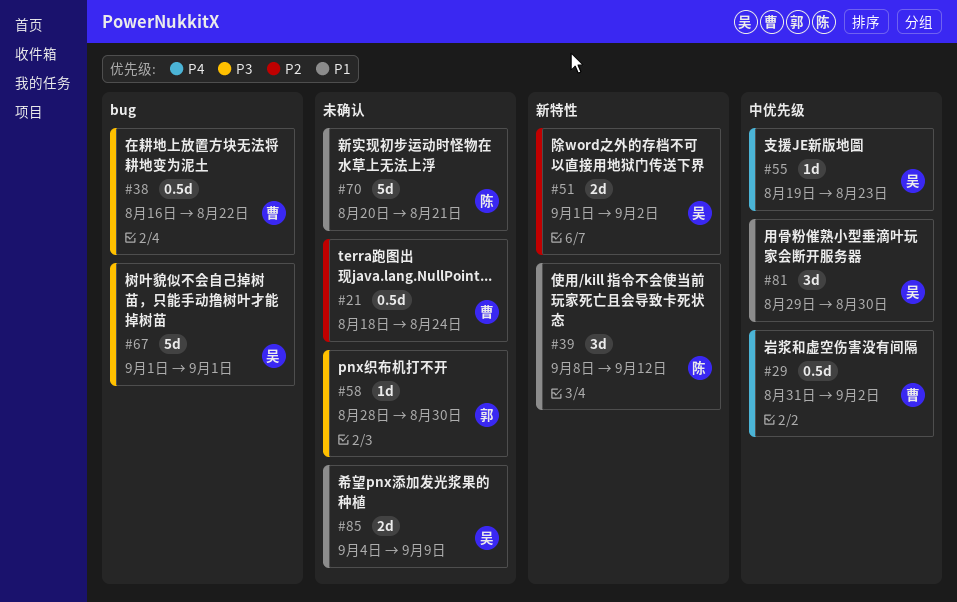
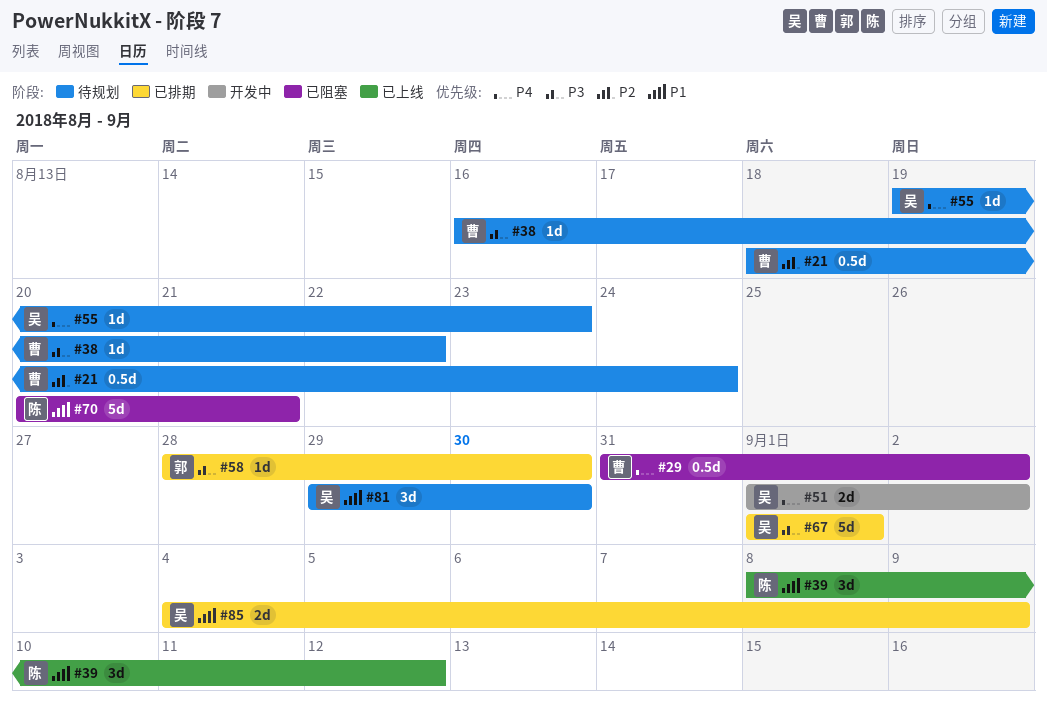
#38, estimate: 0.5d -> 1d
#51, priority: P2 -> P4

